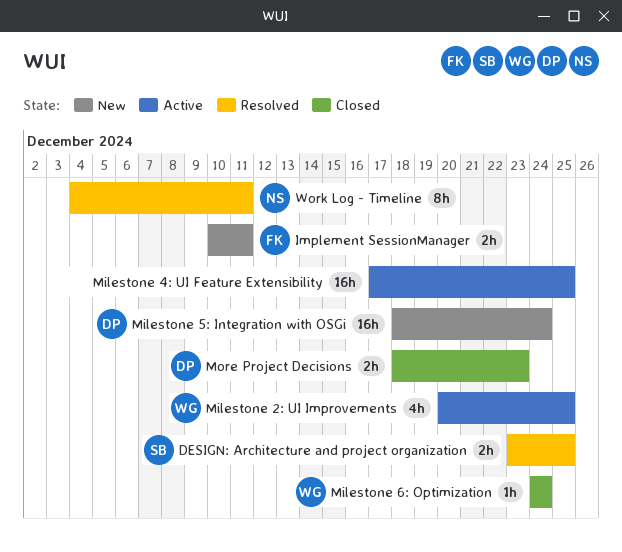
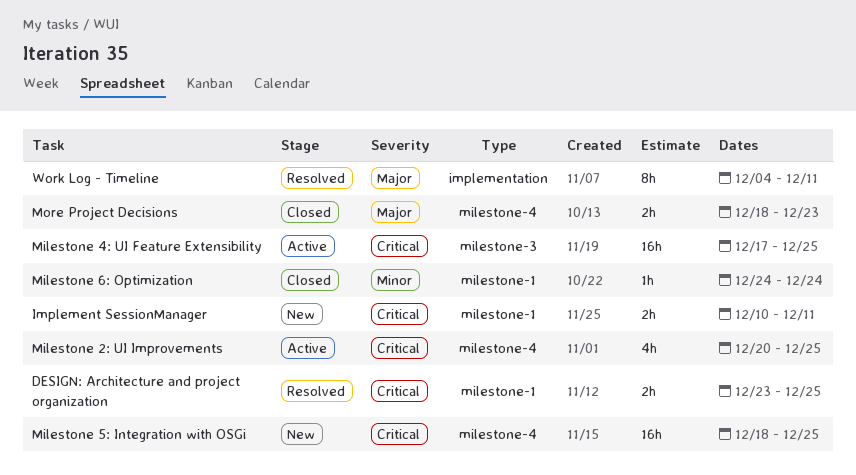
Milestone 5: Integration with OSGi, due: Dec 24 -> Dec 25

